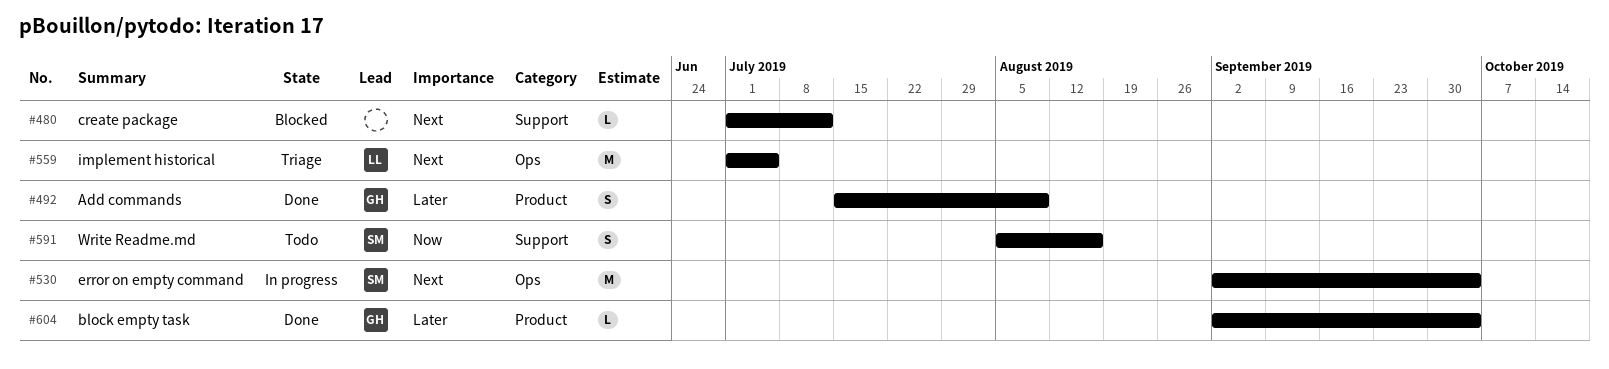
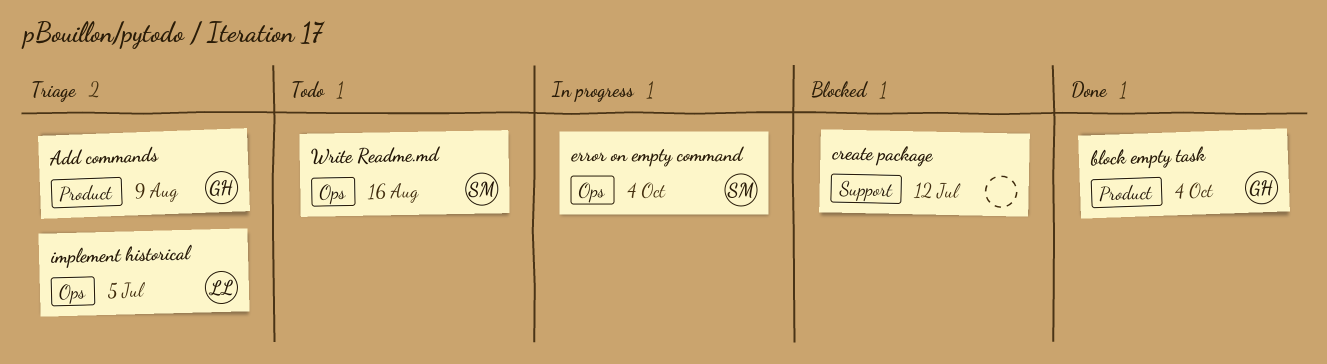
Add commands, status: Done -> Triage
Write Readme.md, label: Support -> Ops

